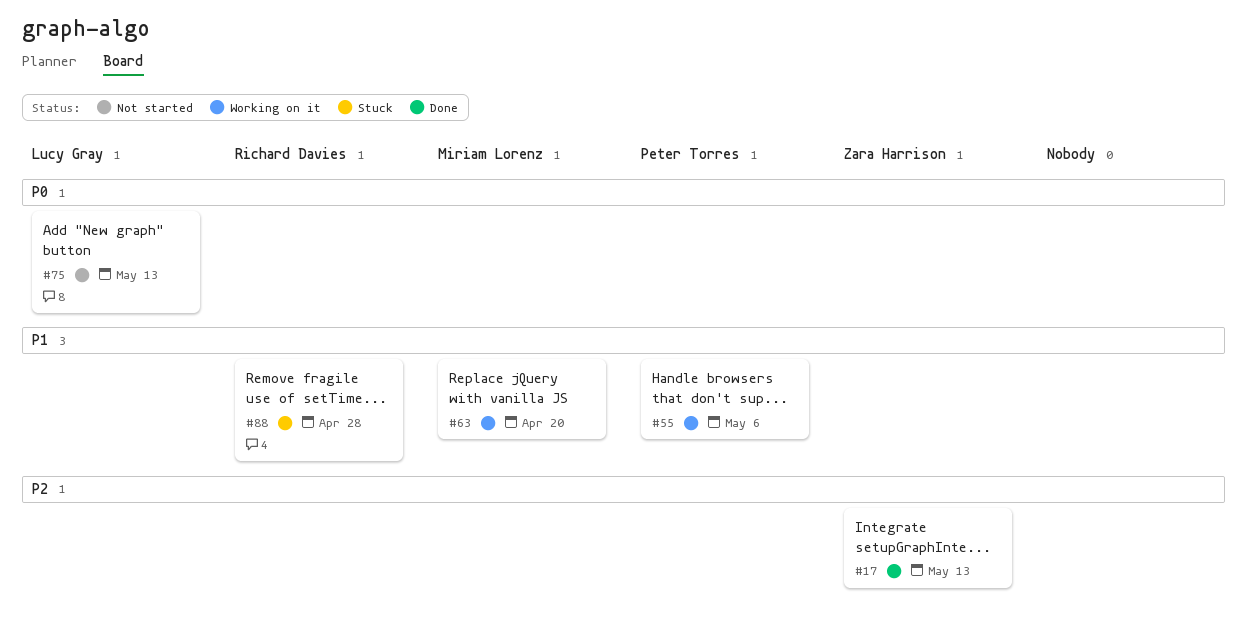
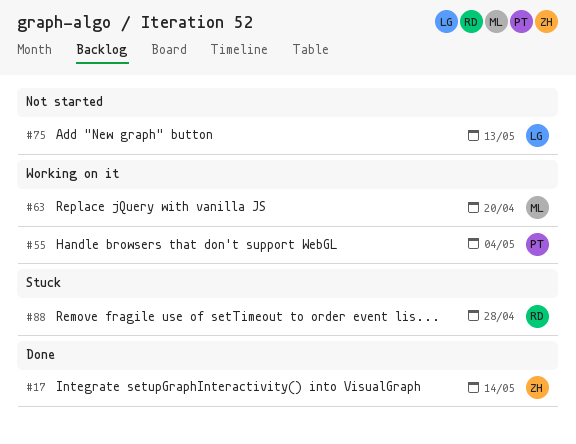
#17, due: May 13 -> May 14
#55, due: May 6 -> May 4

